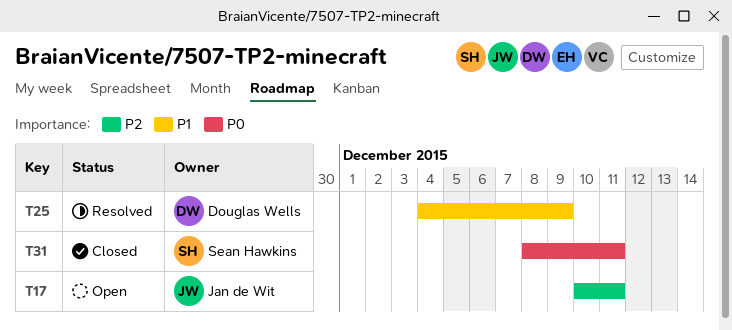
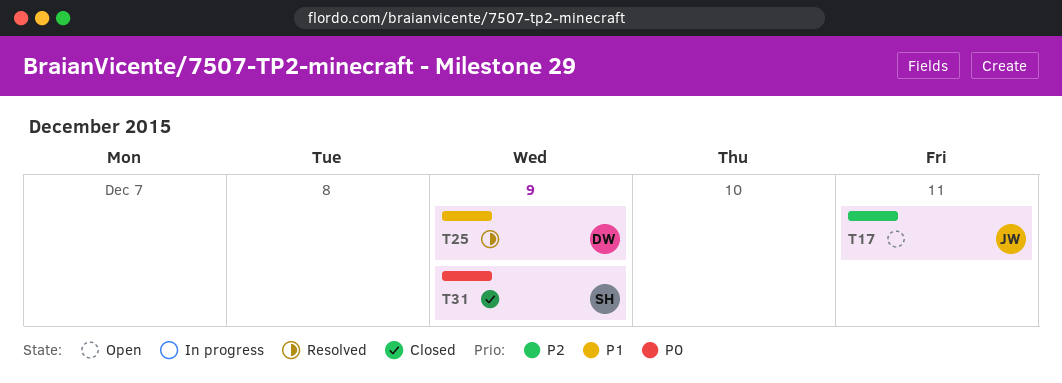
T31, due: Dec 11 -> Dec 9

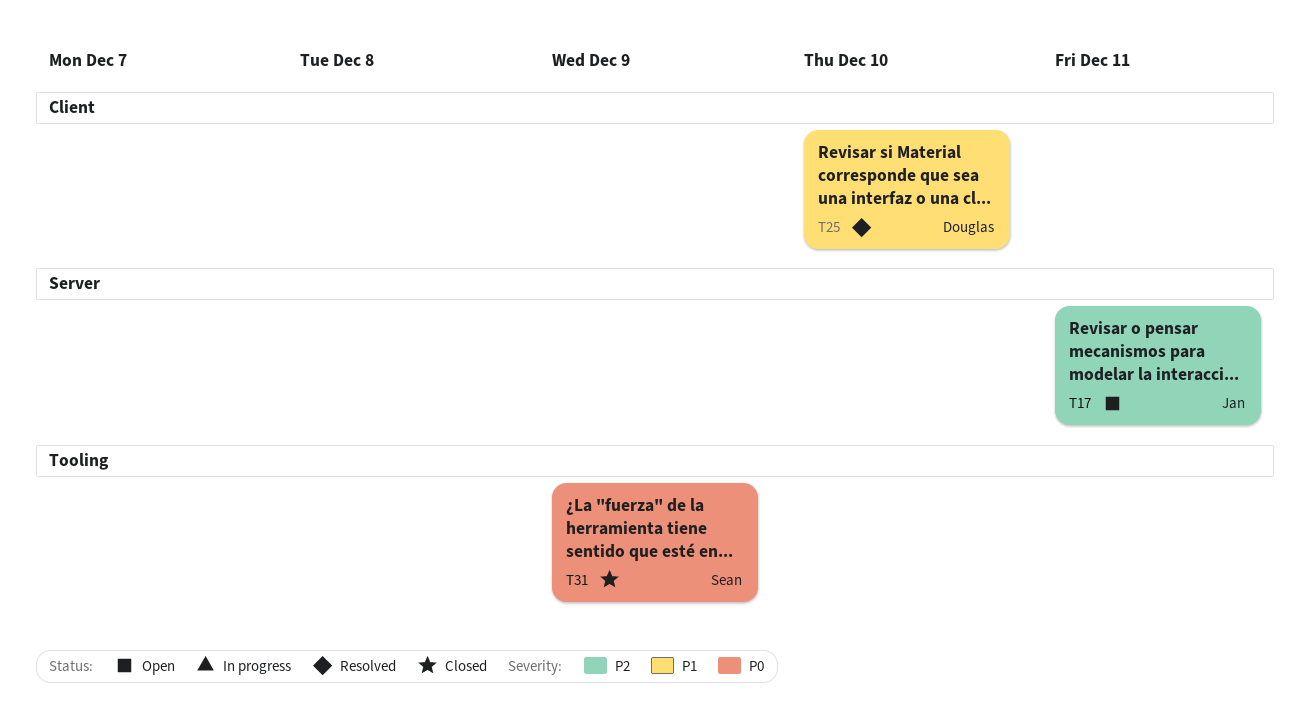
T25, due: Dec 9 -> Dec 10

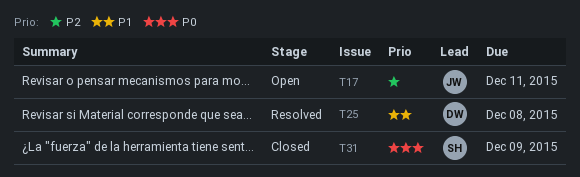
T25, due: Dec 10 -> Dec 8

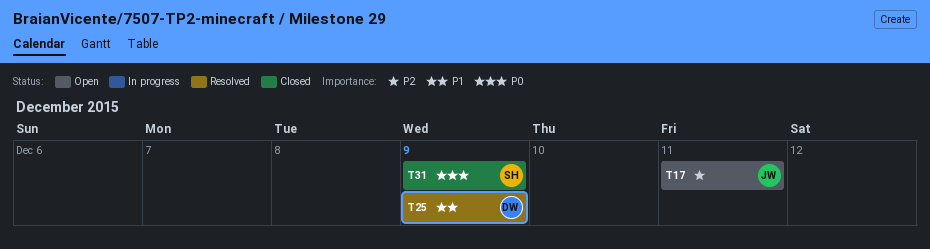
T25, due: Dec 8 -> Dec 9

